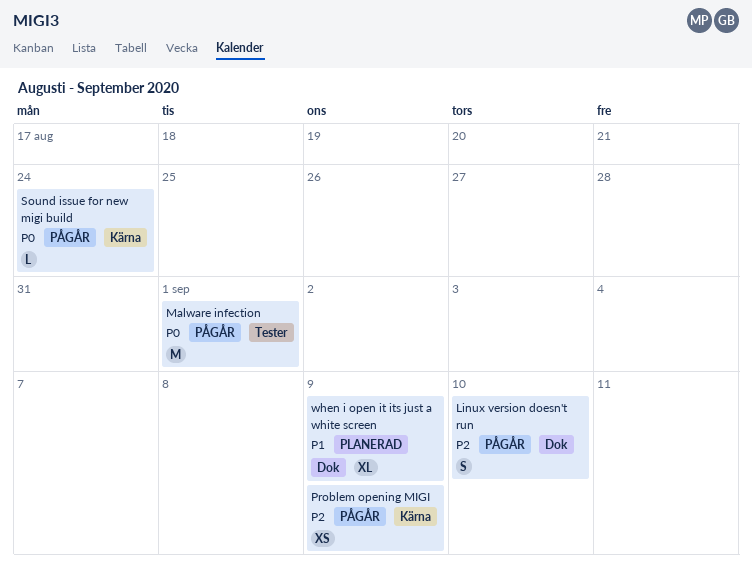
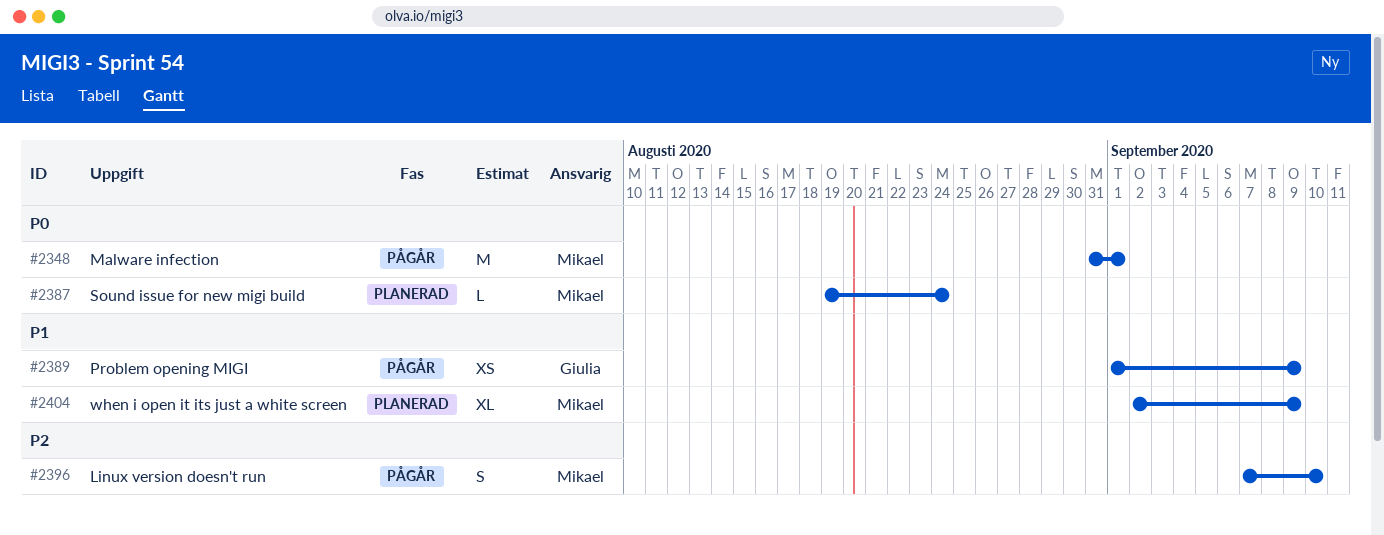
Problem opening MIGI, priority: P2 -> P1
Sound issue for new migi build, status: Pågår -> Planerad

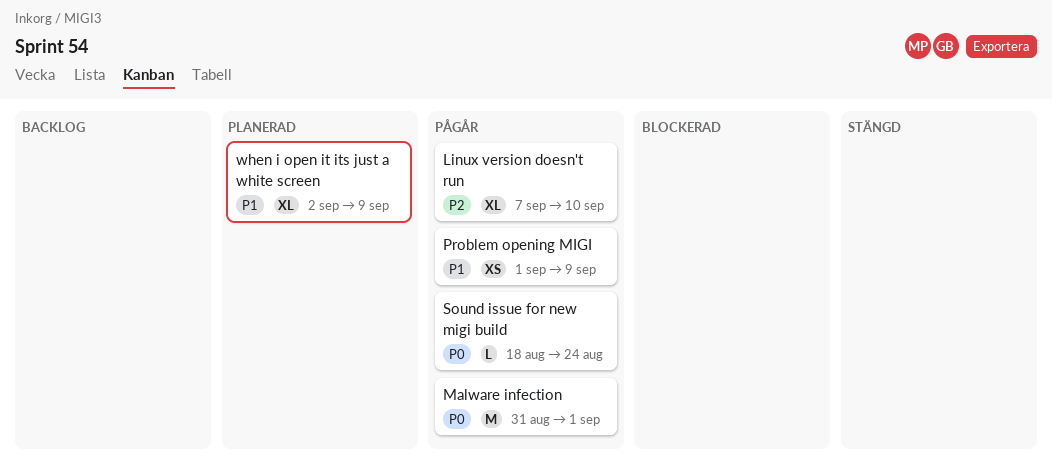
Linux version doesn't run, estimate: S -> XL
Sound issue for new migi build, status: Planerad -> Pågår
Sound issue for new migi build, start: Aug 19 -> Aug 18

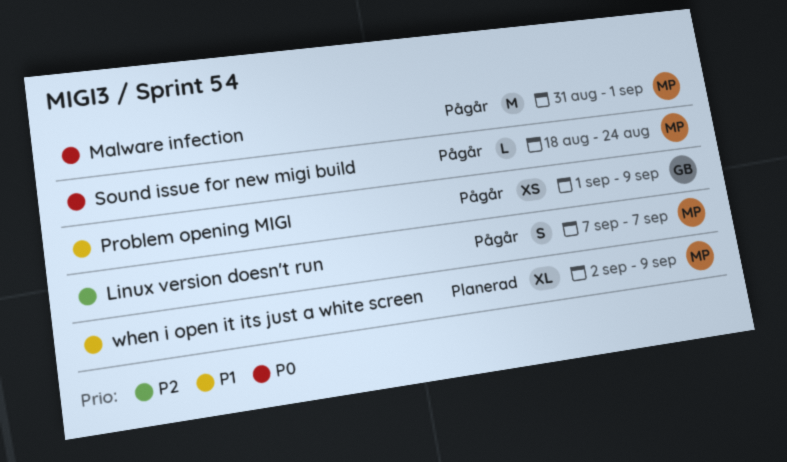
Linux version doesn't run, estimate: XL -> S
Linux version doesn't run, due: Sep 10 -> Sep 7

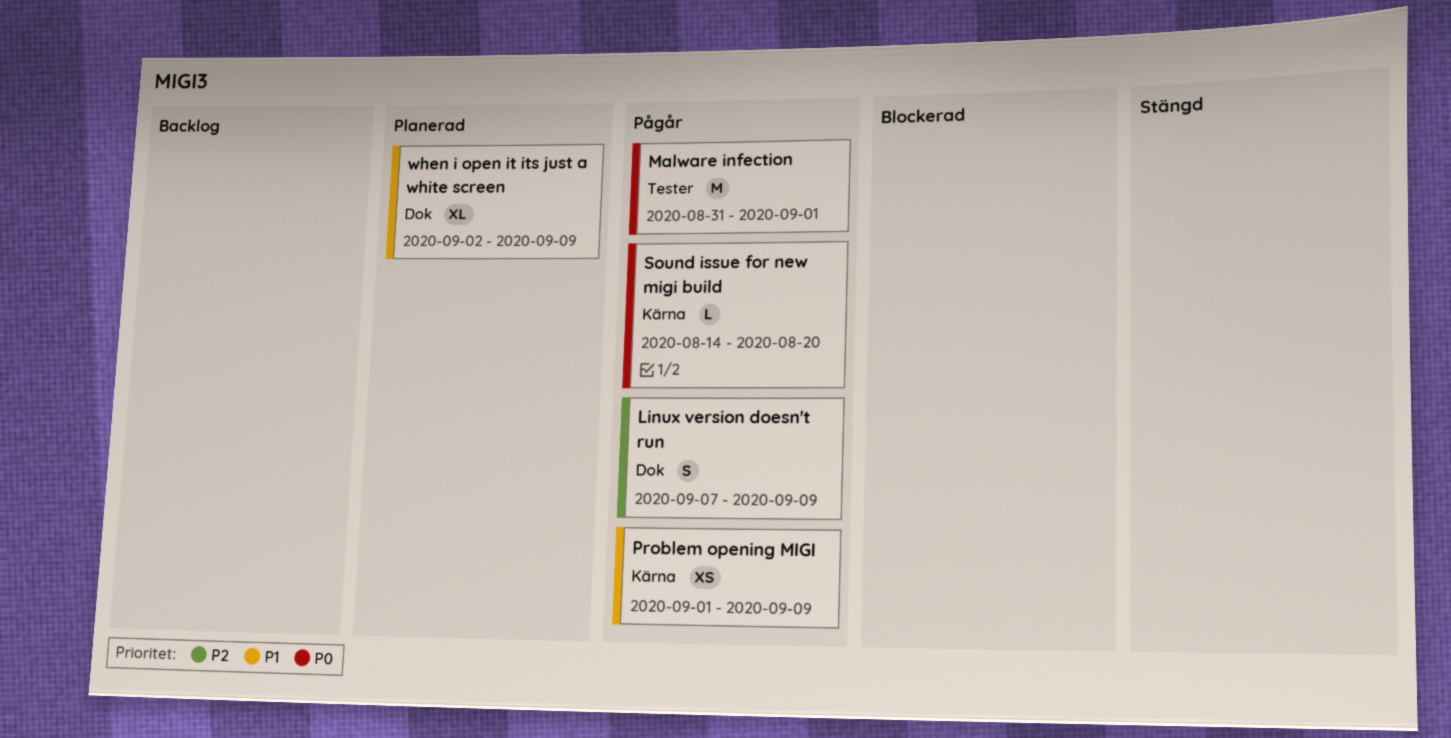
Linux version doesn't run, due: Sep 7 -> Sep 9
Sound issue for new migi build, start: Aug 18 -> Aug 14
Sound issue for new migi build, due: Aug 24 -> Aug 20

